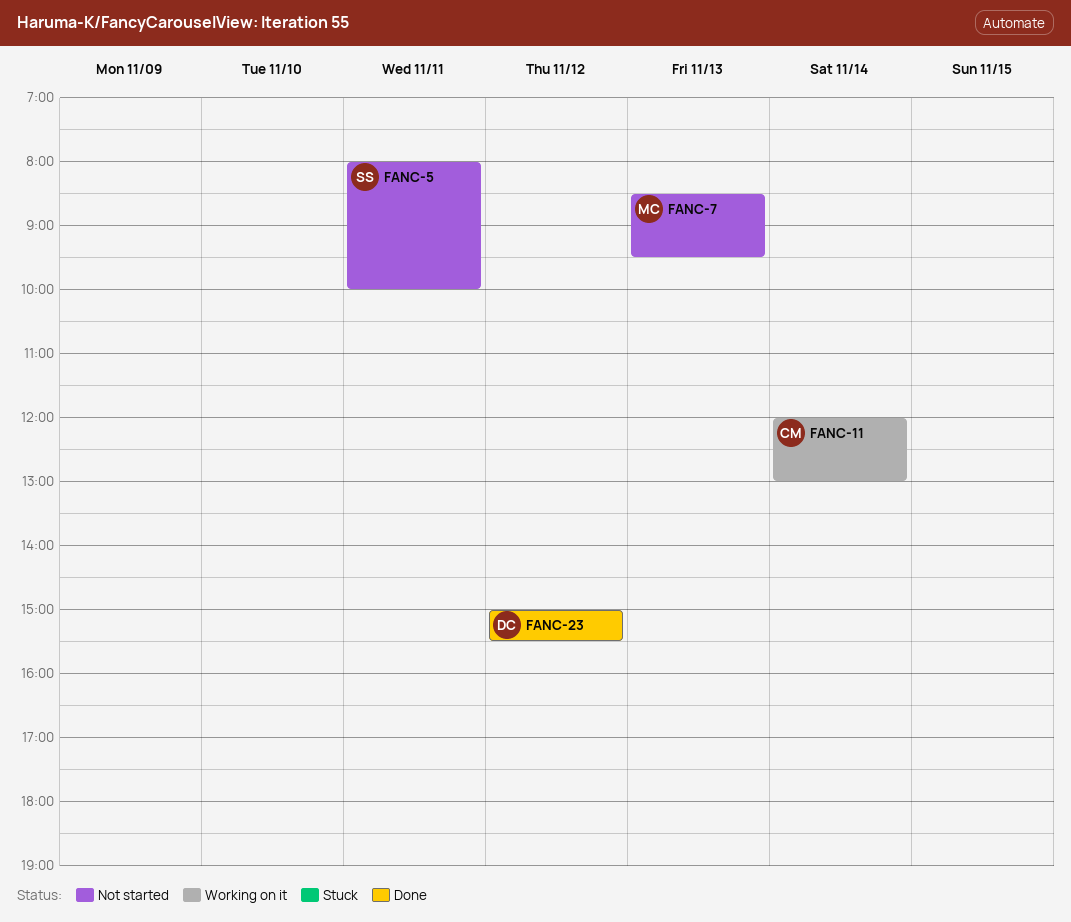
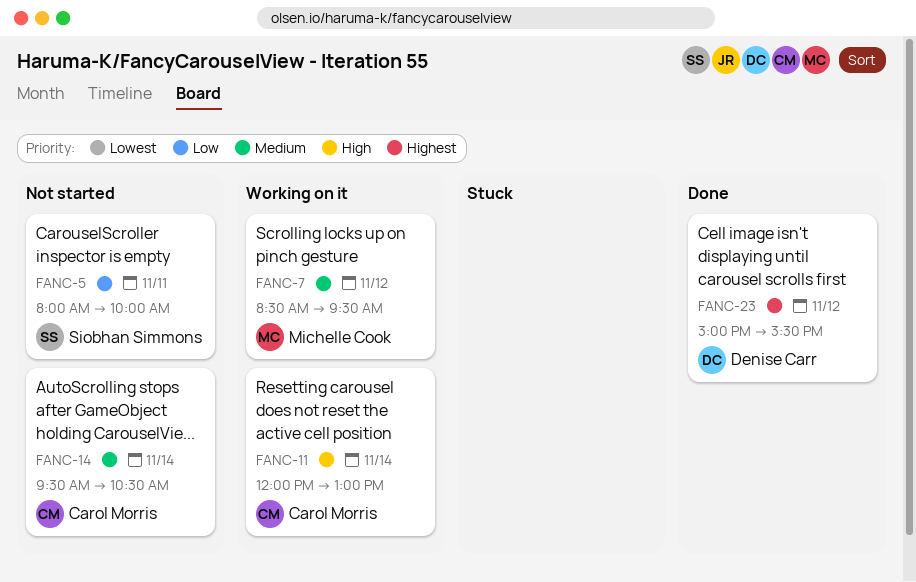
FANC-7, status: Not started -> Working on it
FANC-7, day: Nov 13 -> Nov 12
FANC-14: none -> present

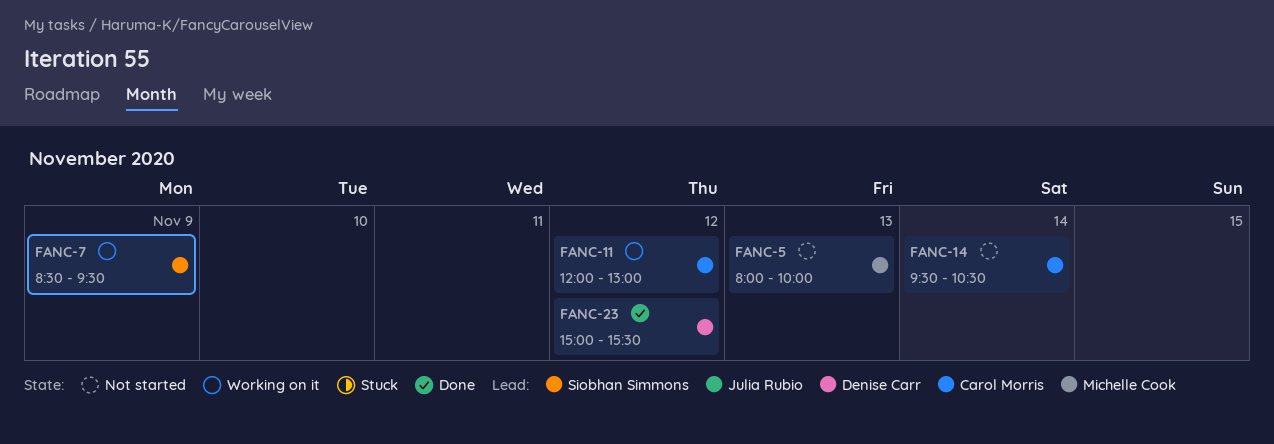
FANC-5, owner: Siobhan Simmons -> Michelle Cook
FANC-5, day: Nov 11 -> Nov 13
FANC-7, owner: Michelle Cook -> Siobhan Simmons
FANC-7, day: Nov 12 -> Nov 9
FANC-11, day: Nov 14 -> Nov 12

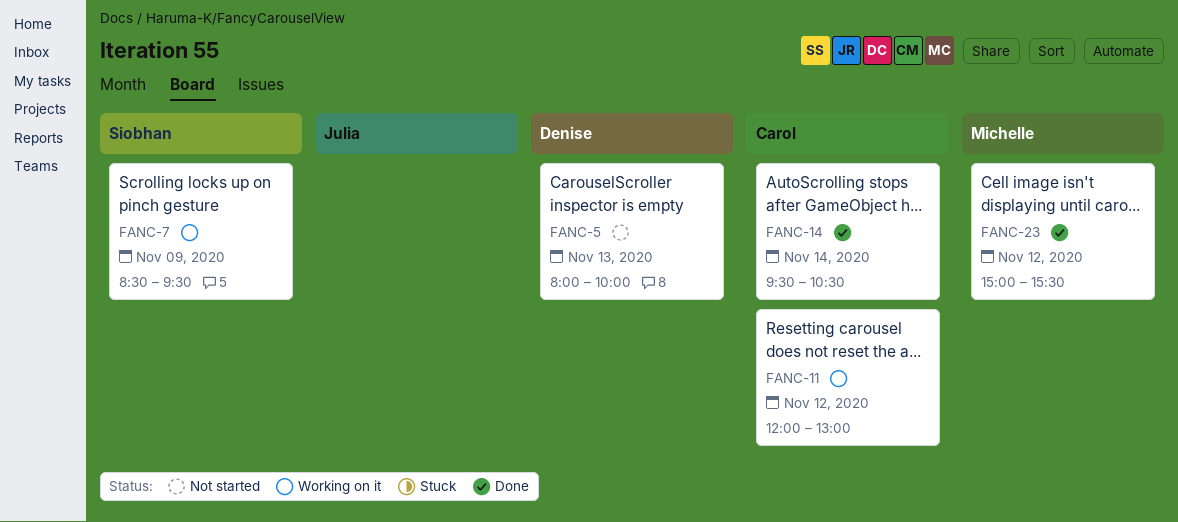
FANC-5, owner: Michelle Cook -> Denise Carr
FANC-14, status: Not started -> Done
FANC-23, owner: Denise Carr -> Michelle Cook

